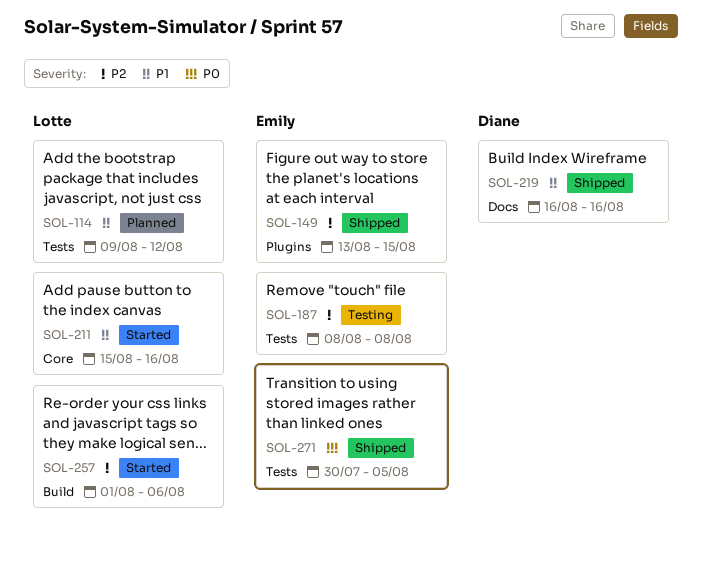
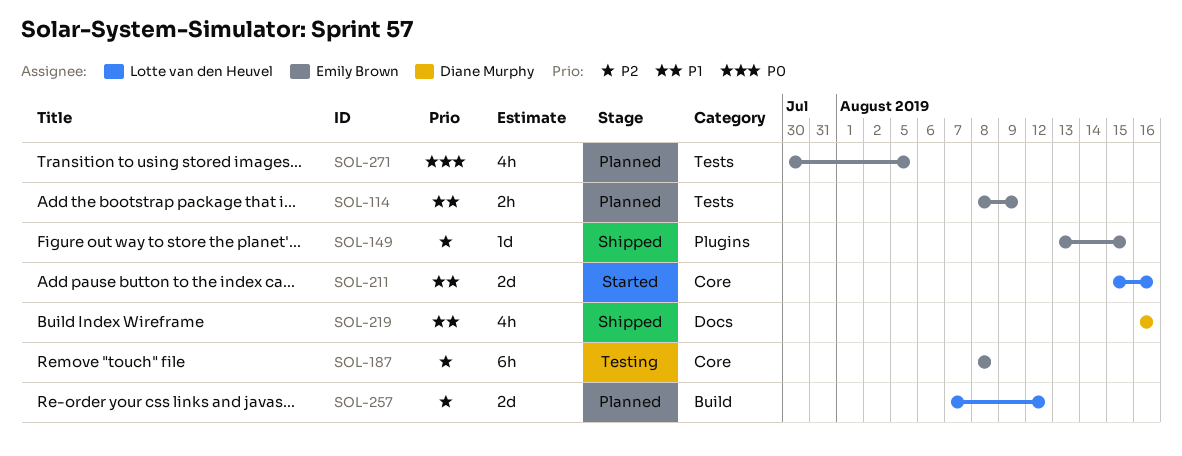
SOL-114, owner: Lotte van den Heuvel -> Emily Brown
SOL-114, start: Aug 9 -> Aug 8
SOL-114, due: Aug 12 -> Aug 9
SOL-187, label: Tests -> Core
SOL-257, status: Started -> Planned
SOL-257, start: Aug 1 -> Aug 7
SOL-257, due: Aug 6 -> Aug 12
SOL-271, status: Shipped -> Planned

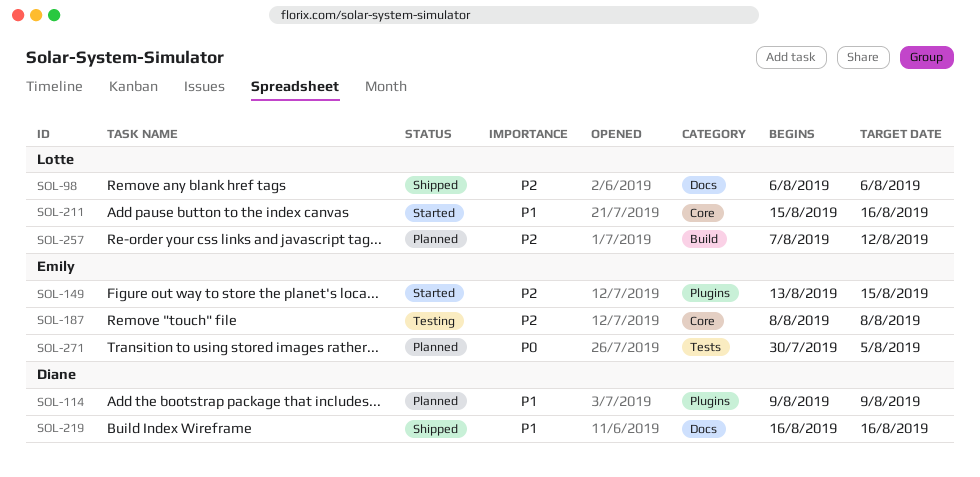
SOL-98: none -> present
SOL-114, owner: Emily Brown -> Diane Murphy
SOL-114, label: Tests -> Plugins
SOL-114, start: Aug 8 -> Aug 9
SOL-149, status: Shipped -> Started

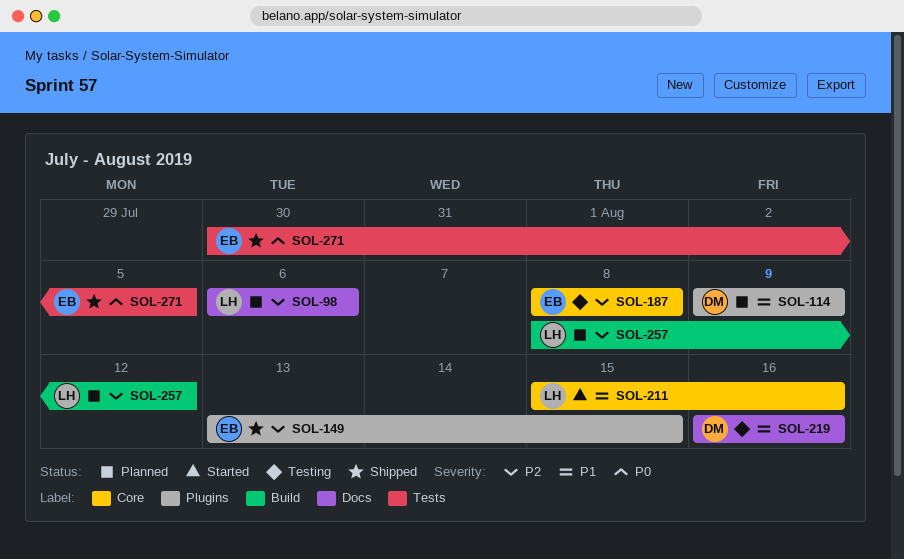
SOL-98, status: Shipped -> Planned
SOL-149, status: Started -> Shipped
SOL-219, status: Shipped -> Testing
SOL-257, start: Aug 7 -> Aug 8
SOL-271, status: Planned -> Shipped

